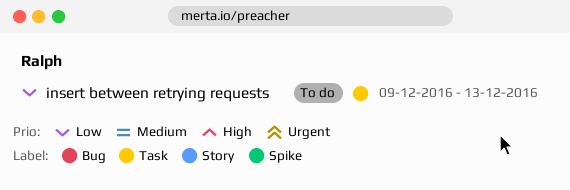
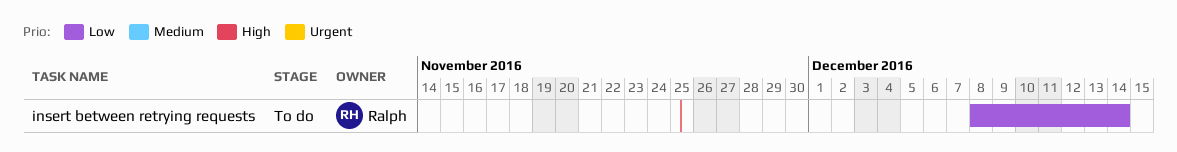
insert between retrying requests, start: Dec 9 -> Dec 8
insert between retrying requests, due: Dec 13 -> Dec 14

